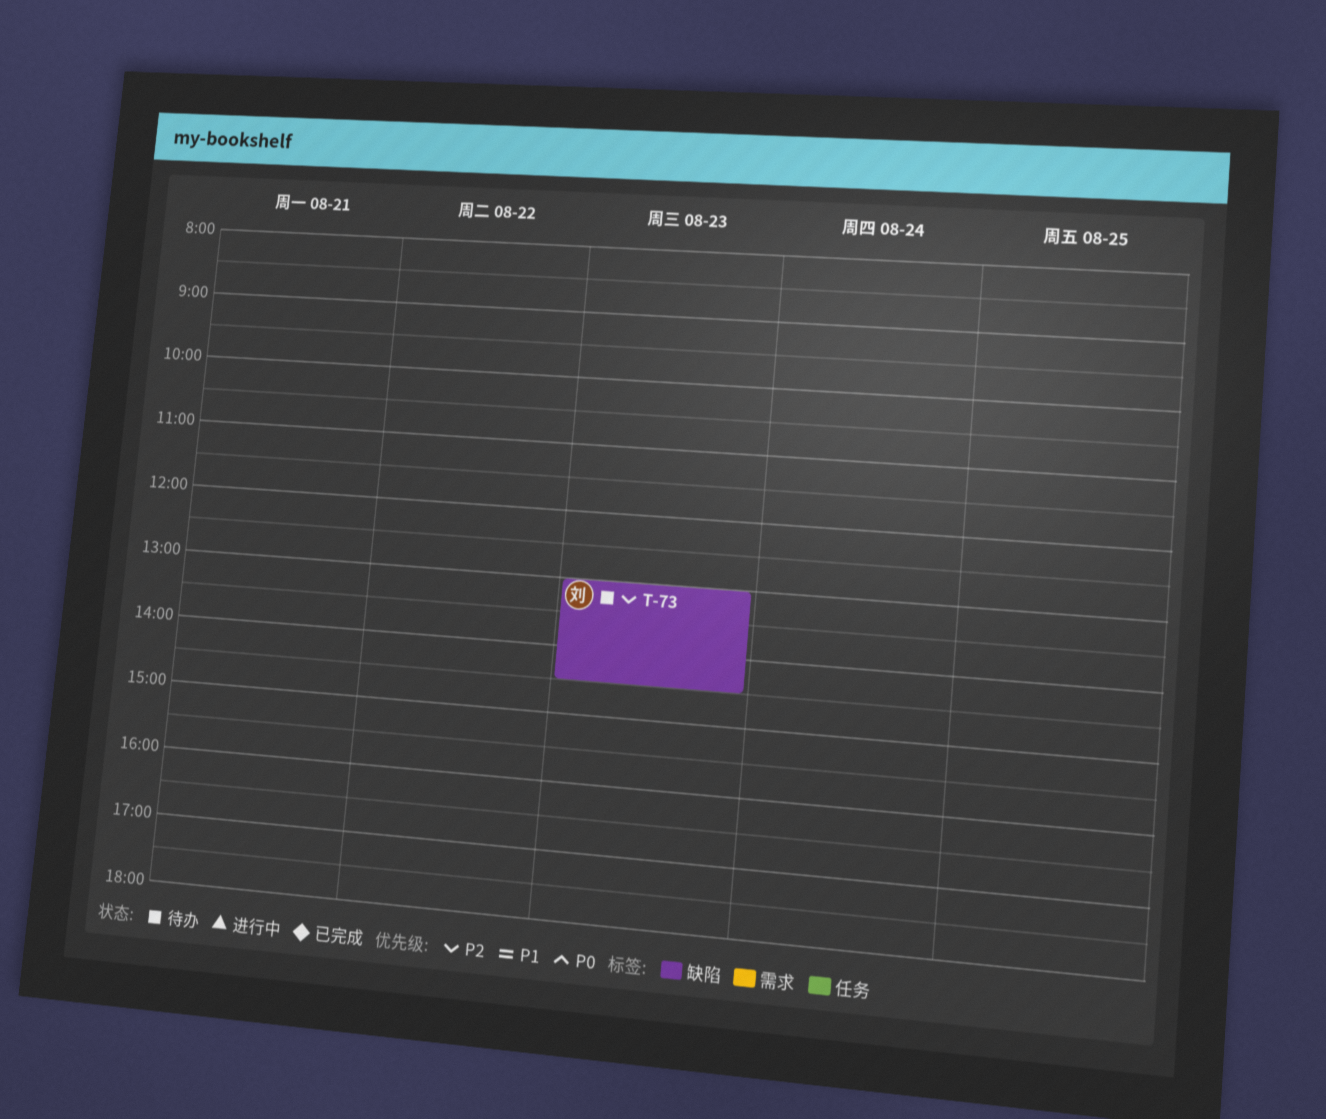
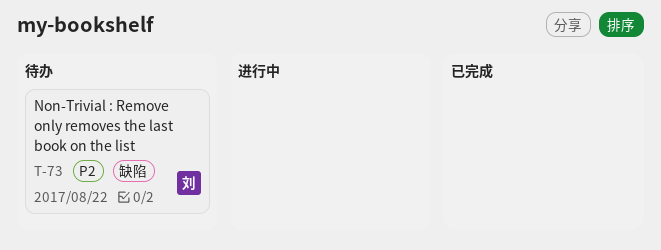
T-73, day: Aug 23 -> Aug 22

